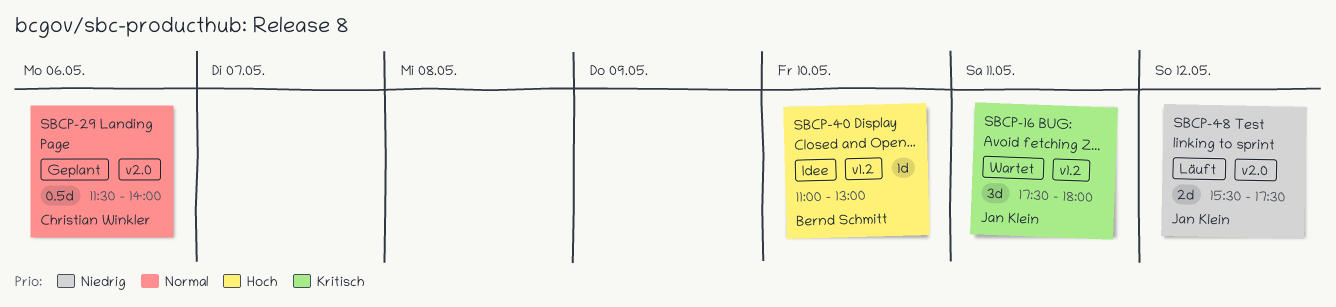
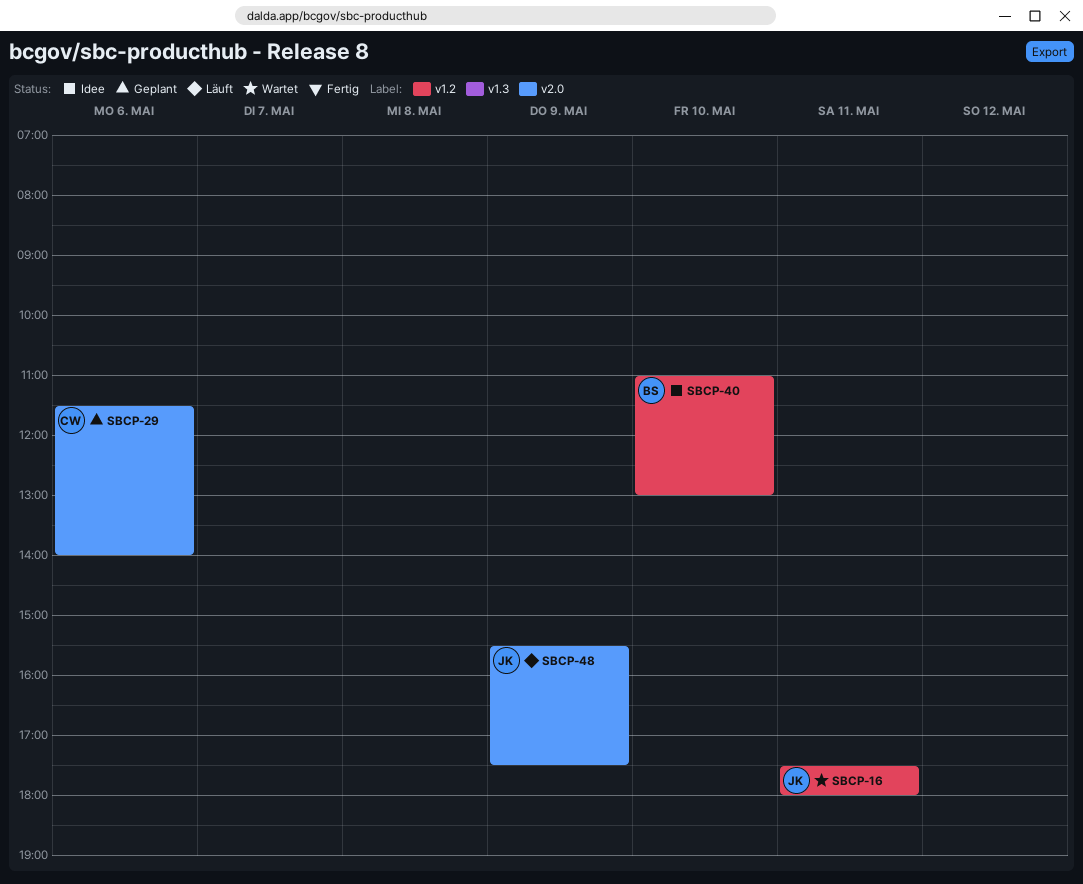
SBCP-48, day: May 12 -> May 9

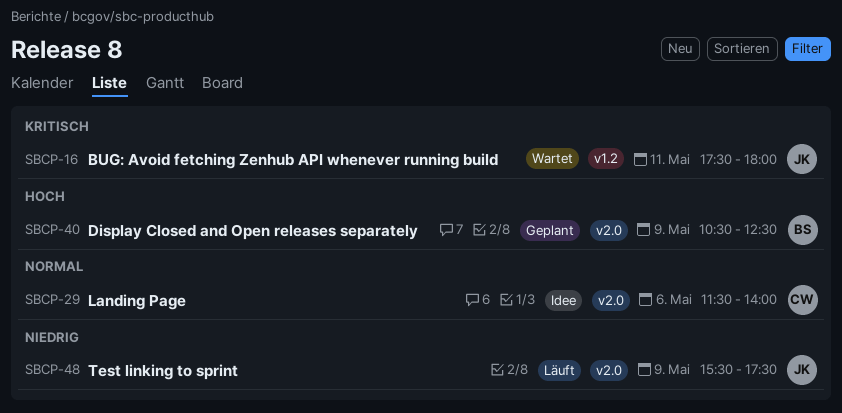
SBCP-29, status: Geplant -> Idee
SBCP-40, status: Idee -> Geplant
SBCP-40, label: v1.2 -> v2.0
SBCP-40, day: May 10 -> May 9
SBCP-40, begins: 11:00 -> 10:30
SBCP-40, ends: 13:00 -> 12:30

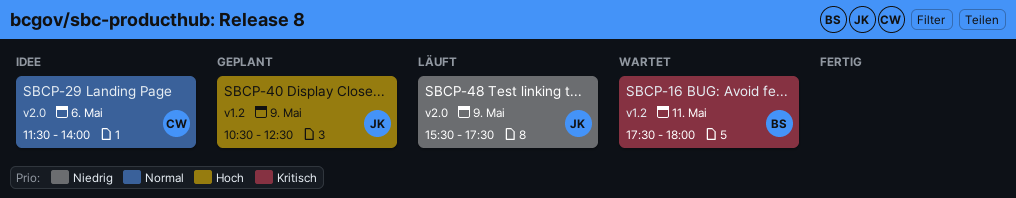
SBCP-16, owner: JK -> BS
SBCP-40, owner: BS -> JK
SBCP-40, label: v2.0 -> v1.2

